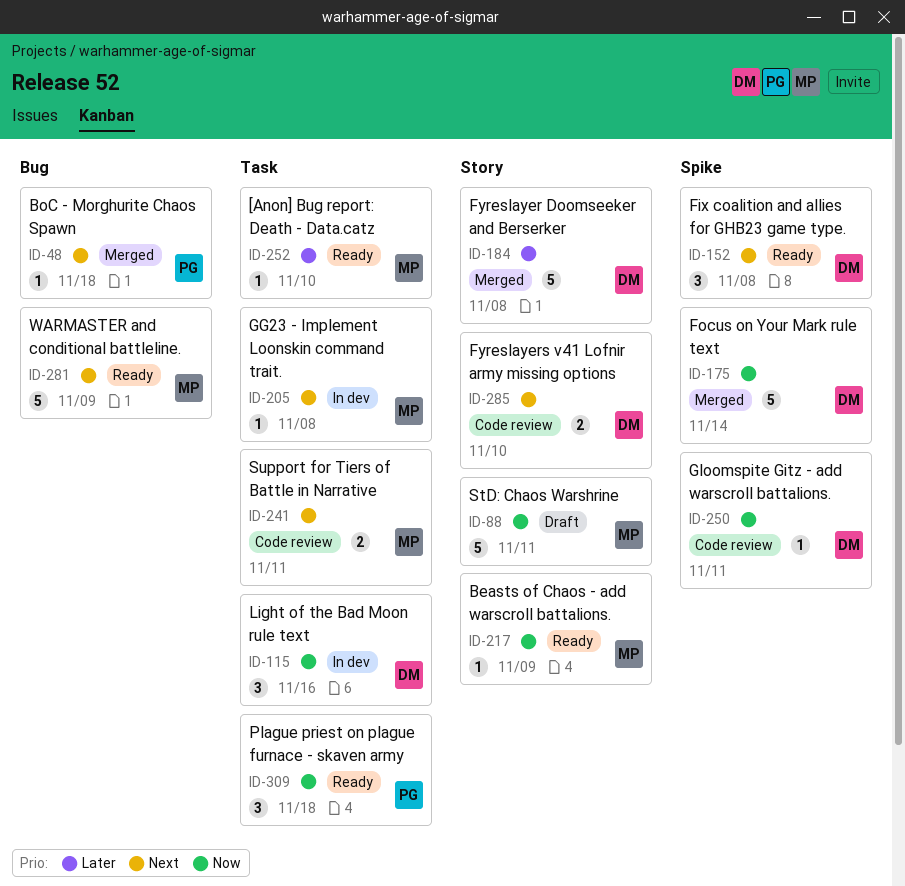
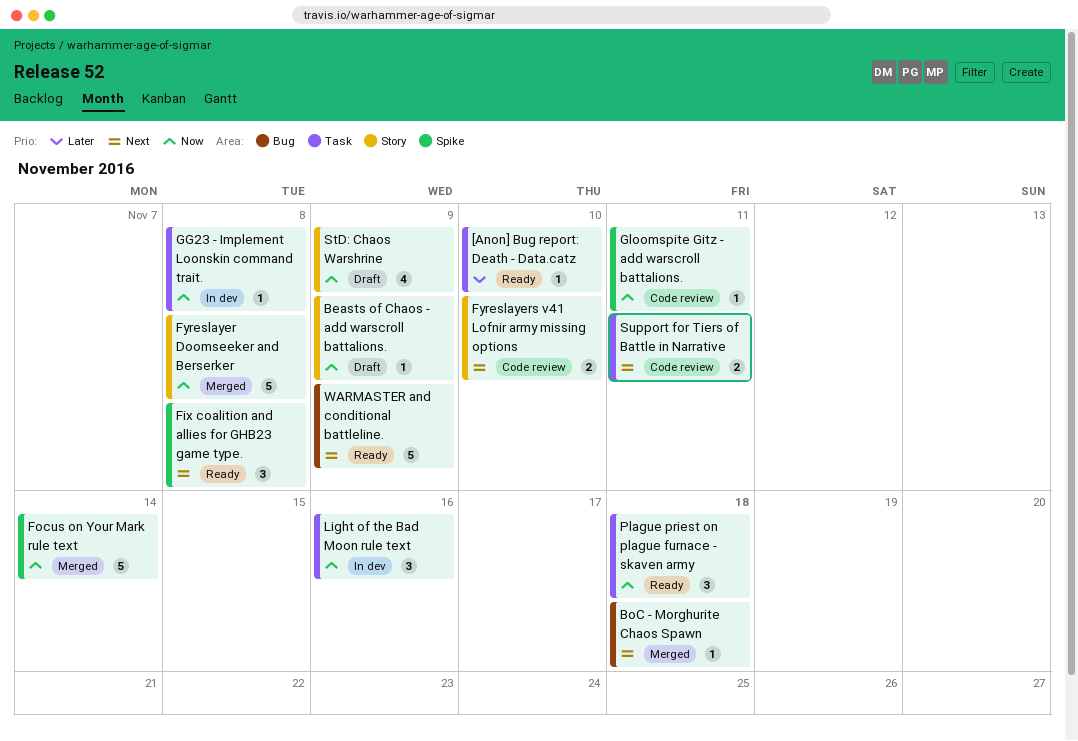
Beasts of Chaos - add warscroll battalions., status: Ready -> Draft
Fyreslayer Doomseeker and Berserker, priority: Later -> Now
GG23 - Implement Loonskin command trait., priority: Next -> Now
StD: Chaos Warshrine, estimate: 5 -> 4
StD: Chaos Warshrine, due: Nov 11 -> Nov 9

